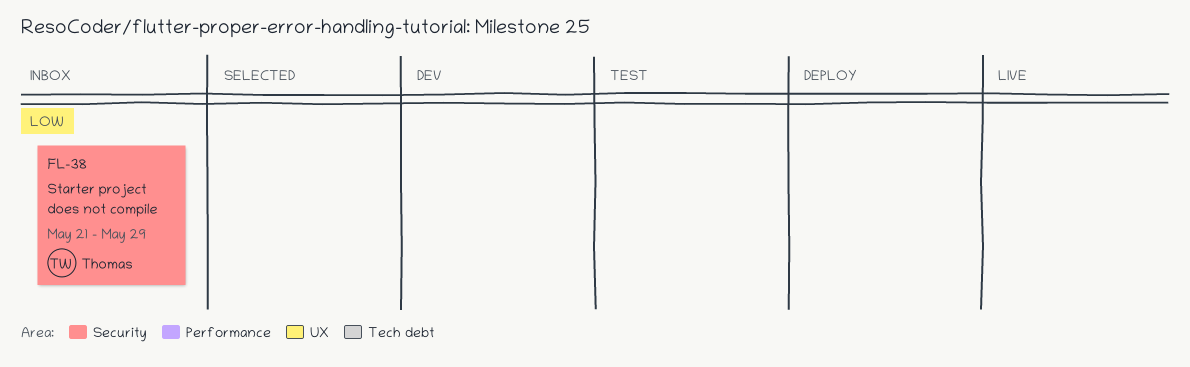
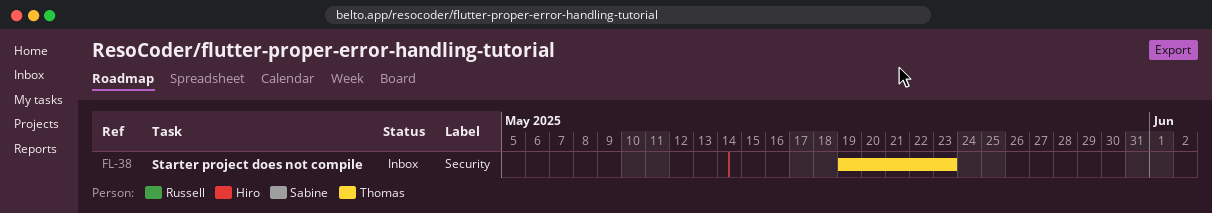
FL-38, start: May 21 -> May 19
FL-38, due: May 29 -> May 23

